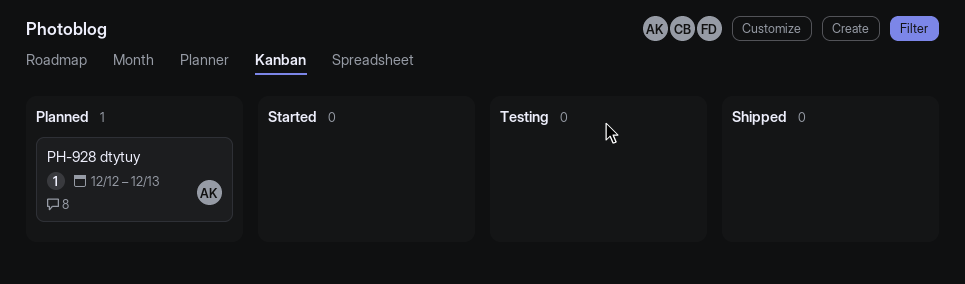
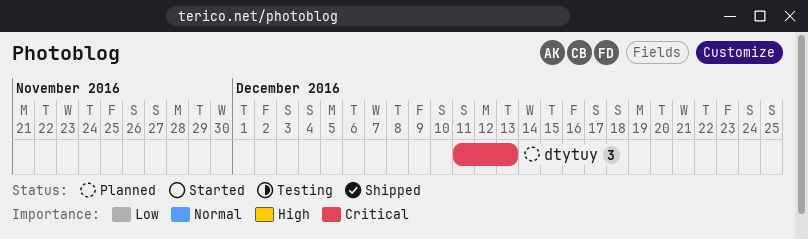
dtytuy, estimate: 1 -> 3
dtytuy, start: Dec 12 -> Dec 11

